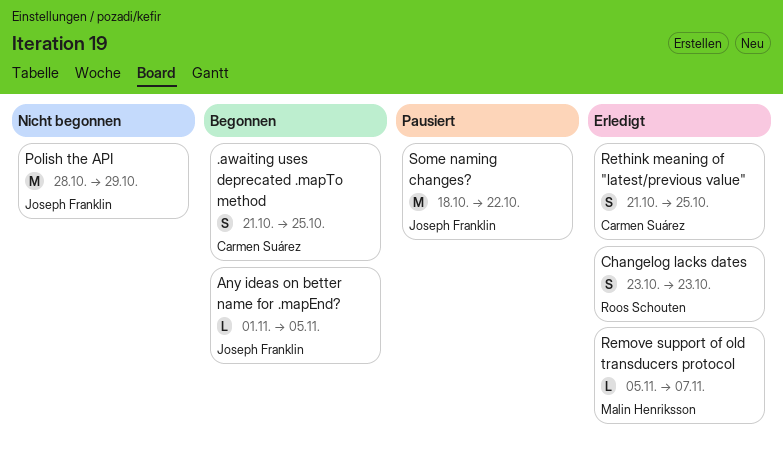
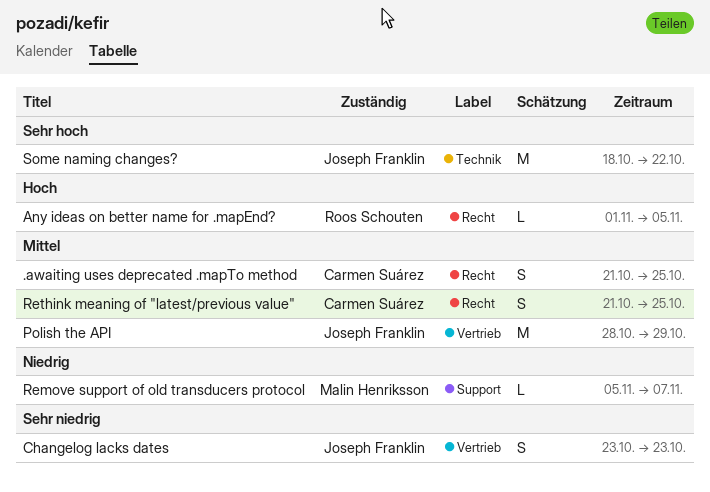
Any ideas on better name for .mapEnd?, owner: Joseph Franklin -> Roos Schouten
Changelog lacks dates, owner: Roos Schouten -> Joseph Franklin

